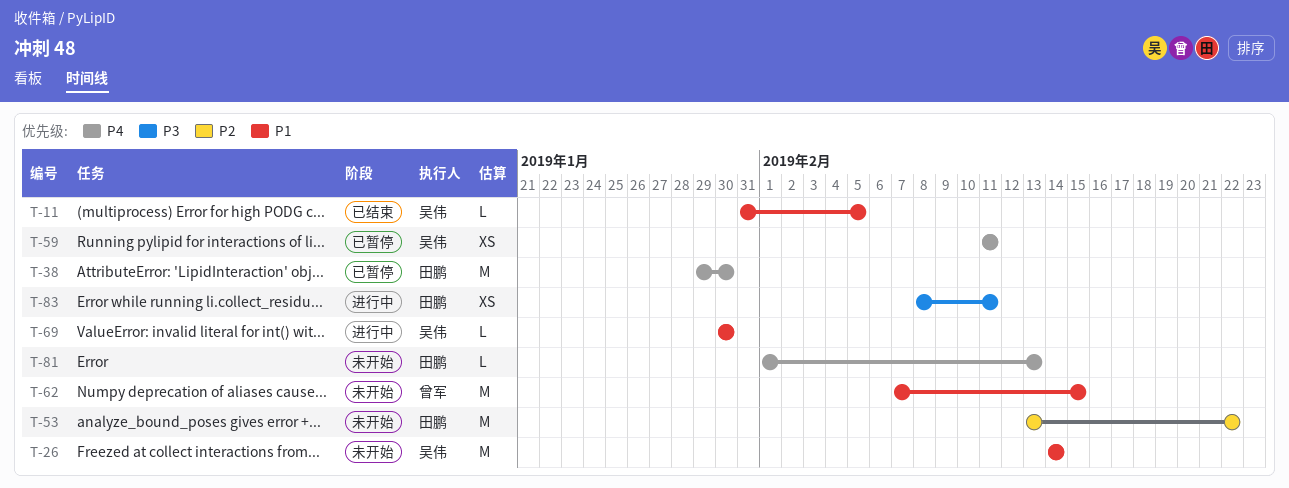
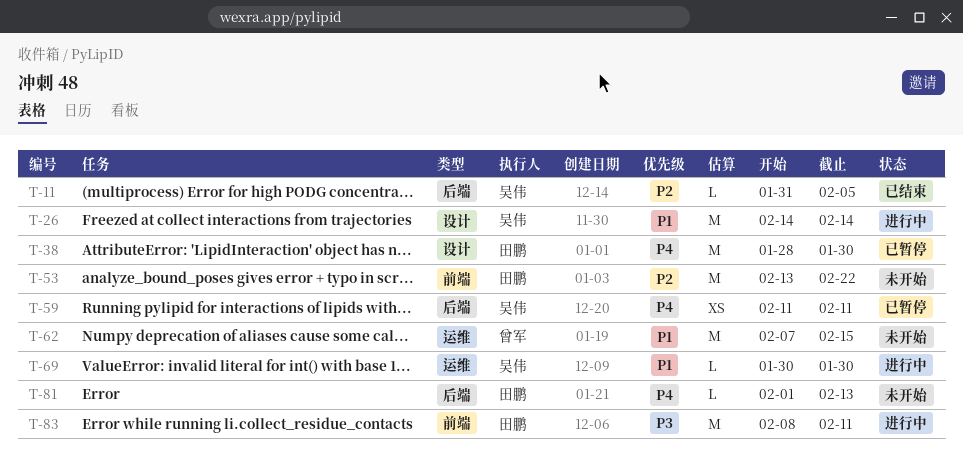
T-11, priority: P1 -> P2
T-26, status: 未开始 -> 进行中
T-38, start: Jan 29 -> Jan 28
T-83, estimate: XS -> M

